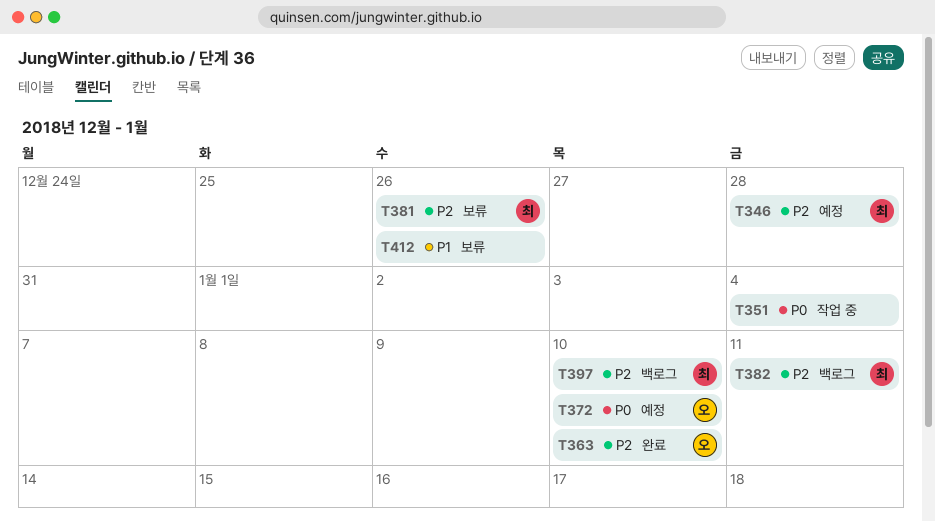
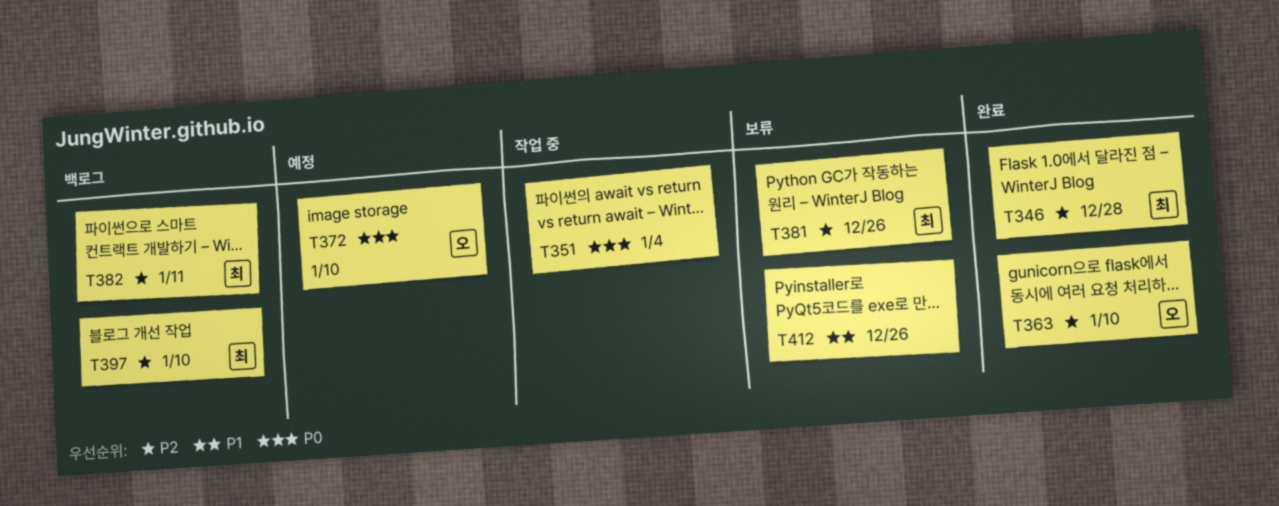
T346, status: 예정 -> 완료

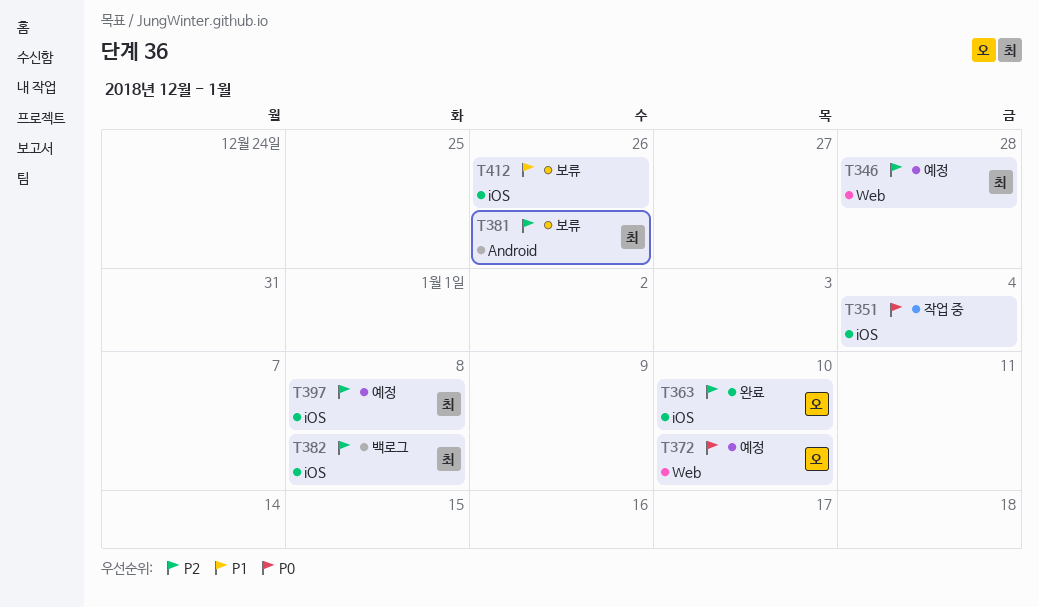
T346, status: 완료 -> 예정
T382, due: Jan 11 -> Jan 8
T397, status: 백로그 -> 예정
T397, due: Jan 10 -> Jan 8

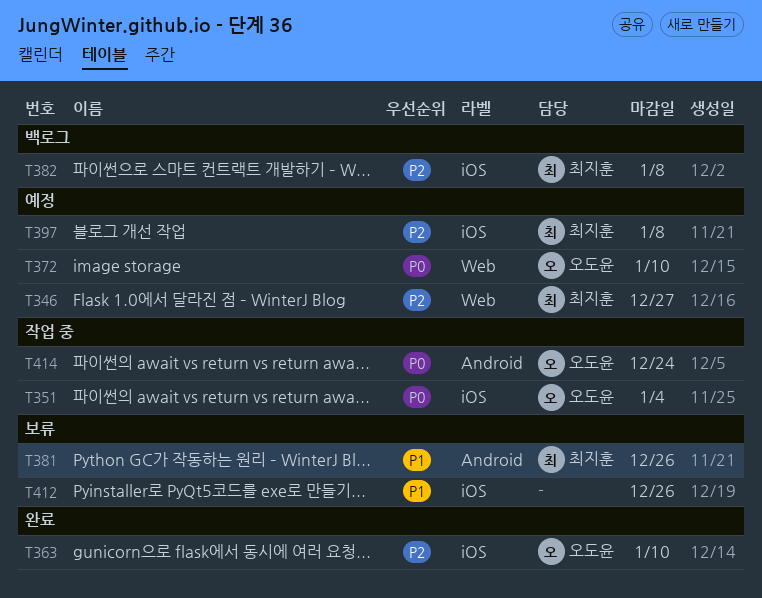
T346, due: Dec 28 -> Dec 27
T351, owner: none -> 오도윤
T381, priority: P2 -> P1
T414: none -> present

